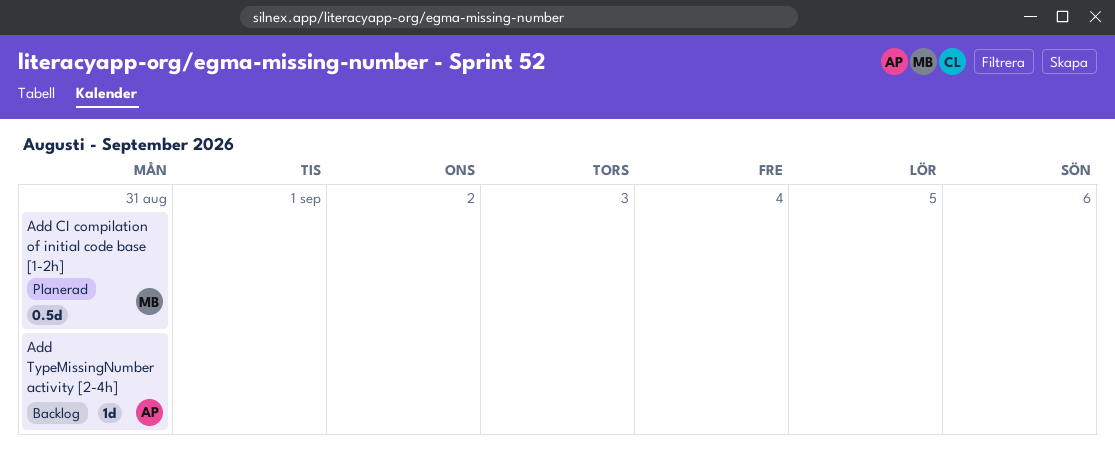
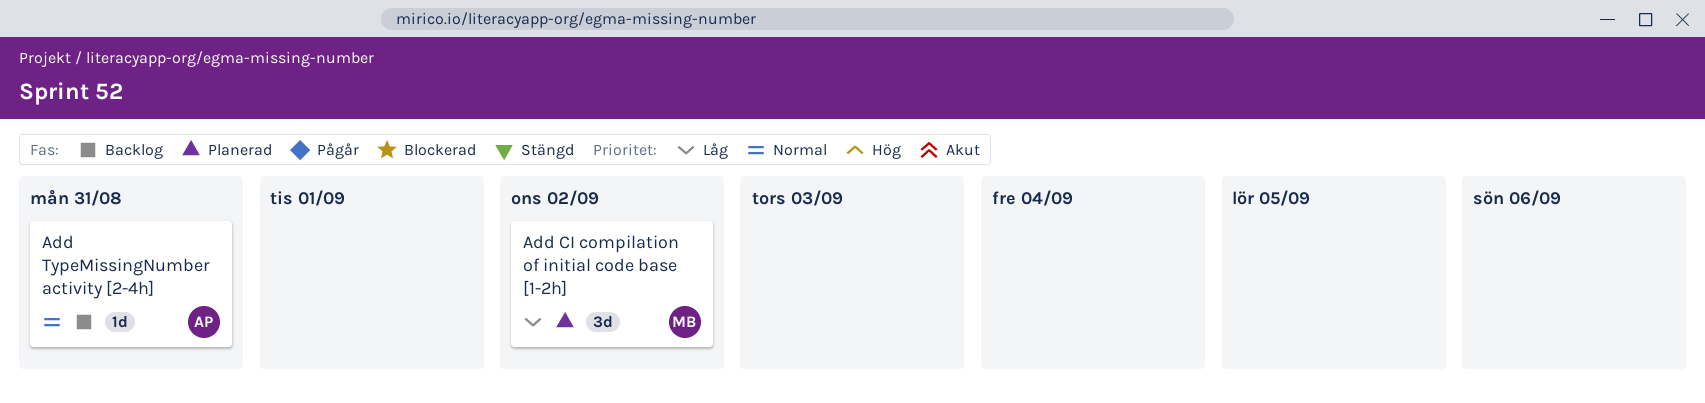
Add CI compilation of initial code base [1-2h], estimate: 0.5d -> 3d
Add CI compilation of initial code base [1-2h], due: Aug 31 -> Sep 2

